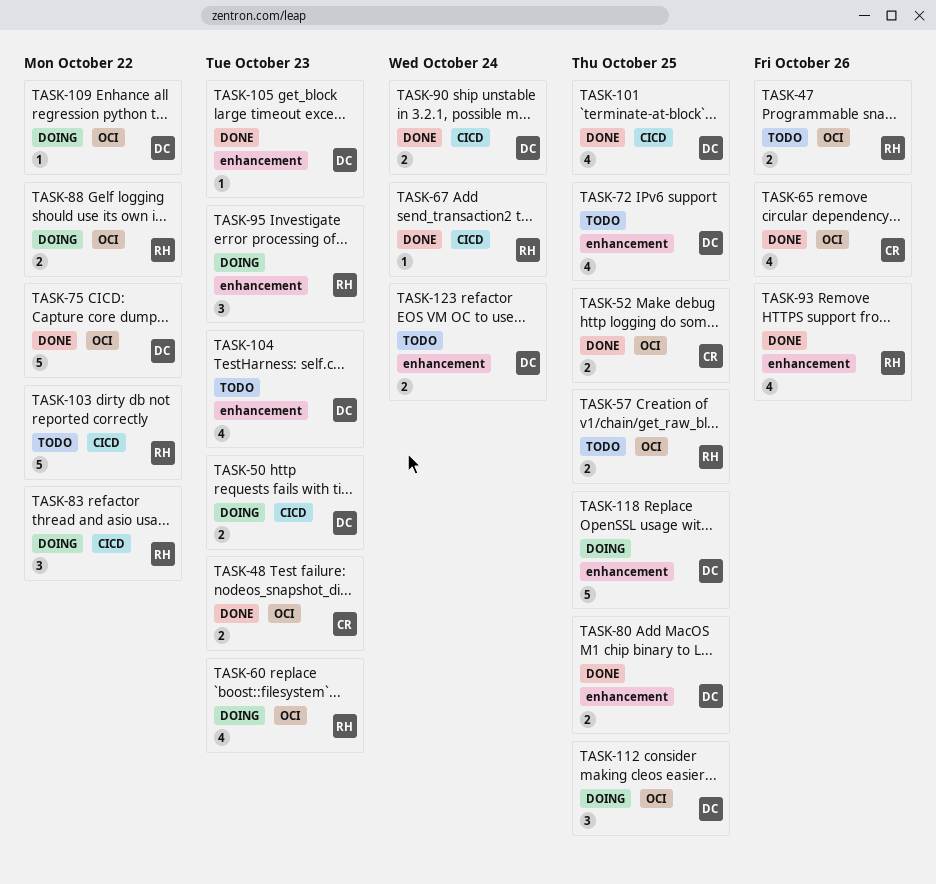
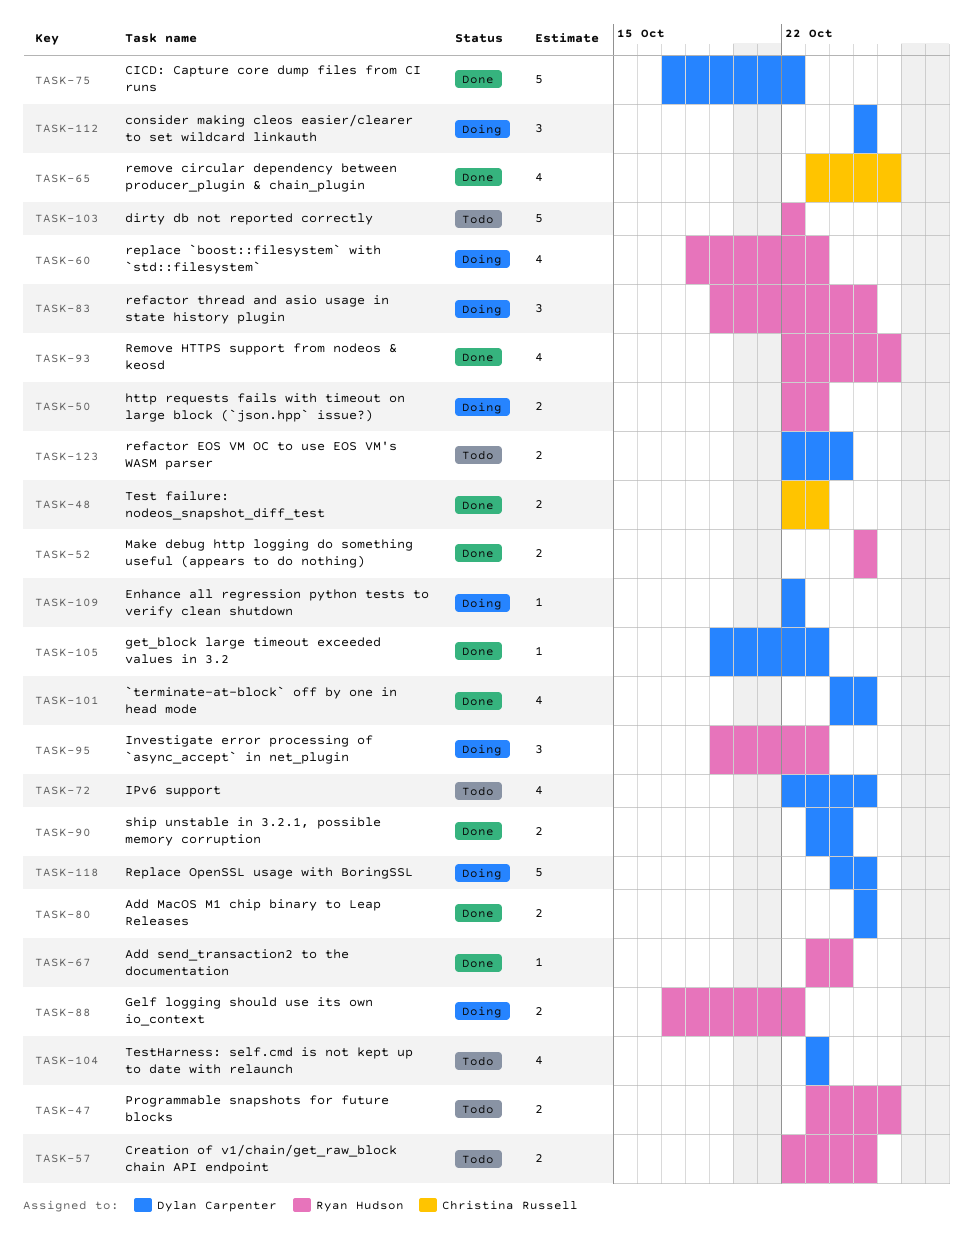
TASK-50, owner: Dylan Carpenter -> Ryan Hudson
TASK-52, owner: Christina Russell -> Ryan Hudson
TASK-83, due: Oct 22 -> Oct 25

